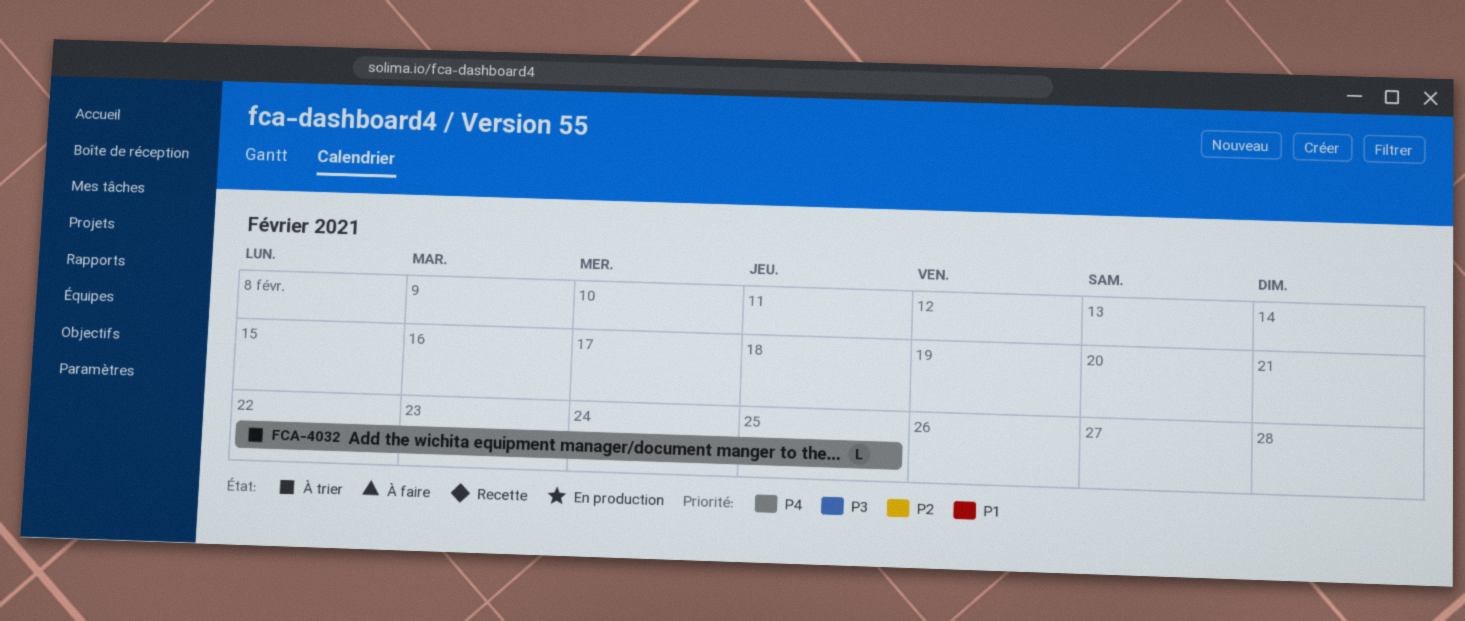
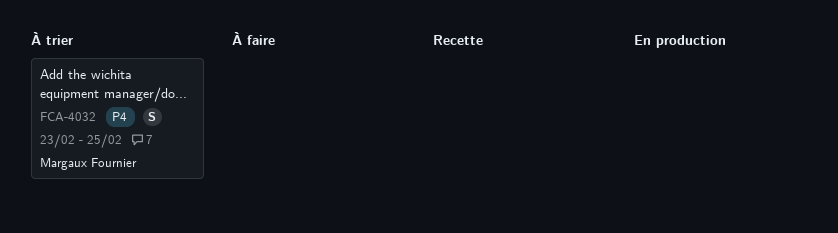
FCA-4032, estimate: L -> S
FCA-4032, start: Feb 22 -> Feb 23

